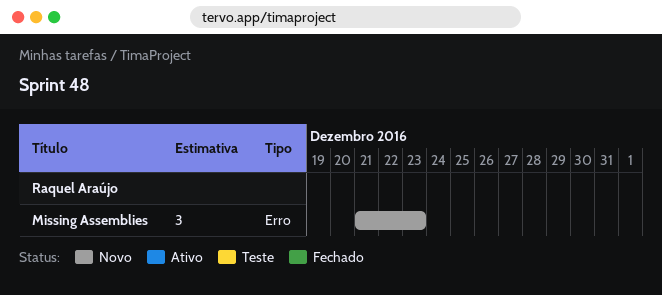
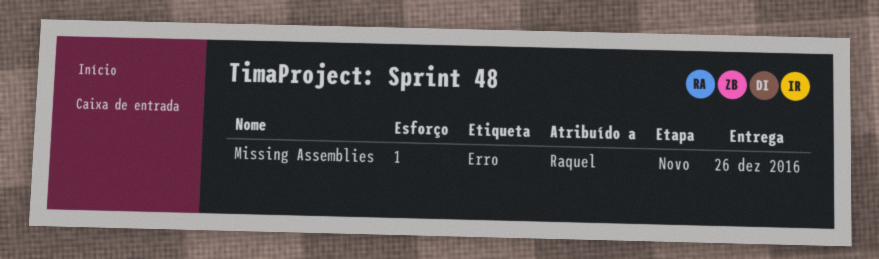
Missing Assemblies, estimate: 3 -> 1
Missing Assemblies, due: Dec 23 -> Dec 26

